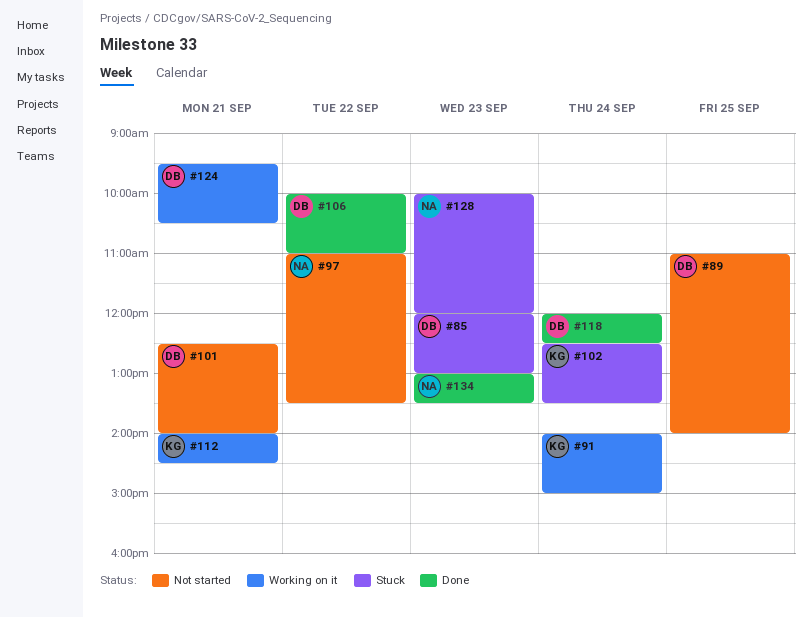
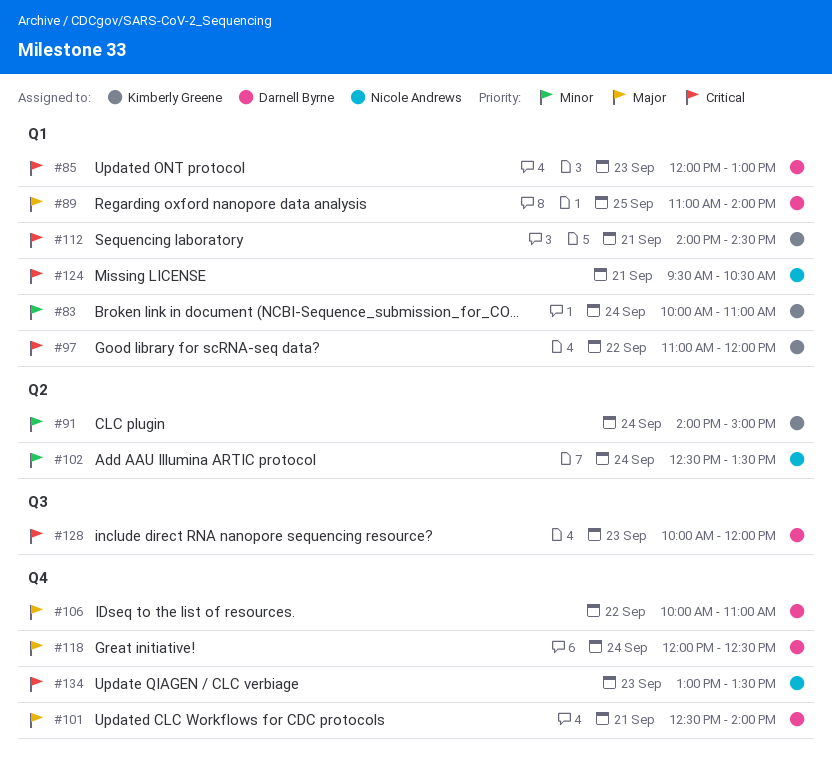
#83: none -> present
#97, owner: Nicole Andrews -> Kimberly Greene
#97, ends: 13:30 -> 12:00
#102, owner: Kimberly Greene -> Nicole Andrews
#124, owner: Darnell Byrne -> Nicole Andrews
#128, owner: Nicole Andrews -> Darnell Byrne

